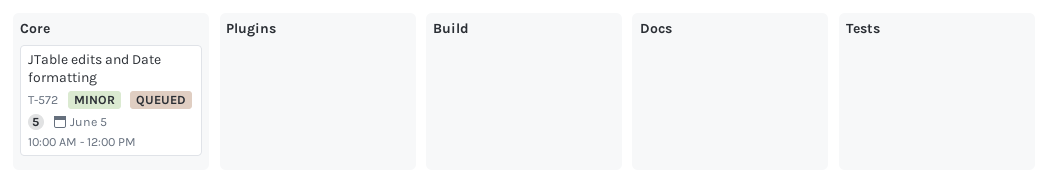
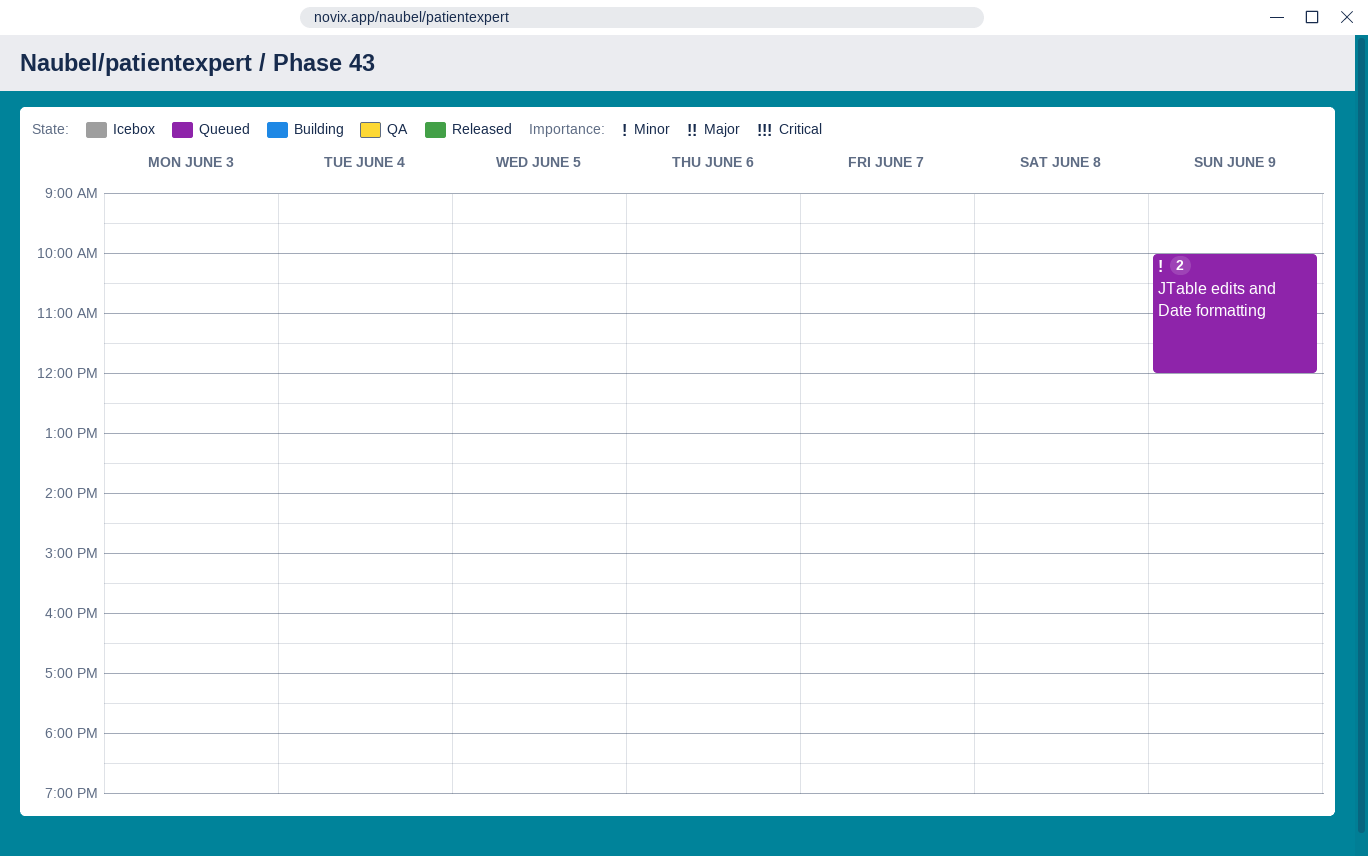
JTable edits and Date formatting, estimate: 5 -> 2
JTable edits and Date formatting, day: Jun 5 -> Jun 9

